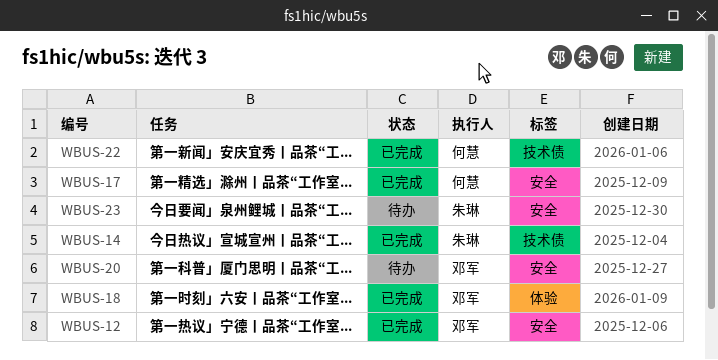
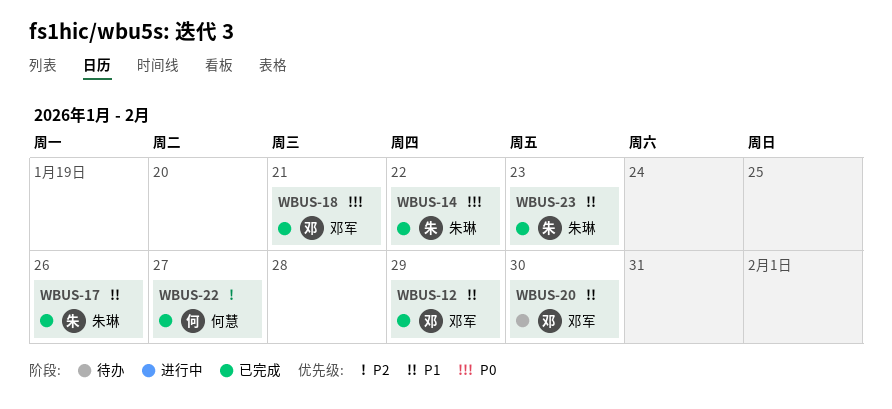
WBUS-17, owner: 何慧 -> 朱琳
WBUS-23, status: 待办 -> 已完成

